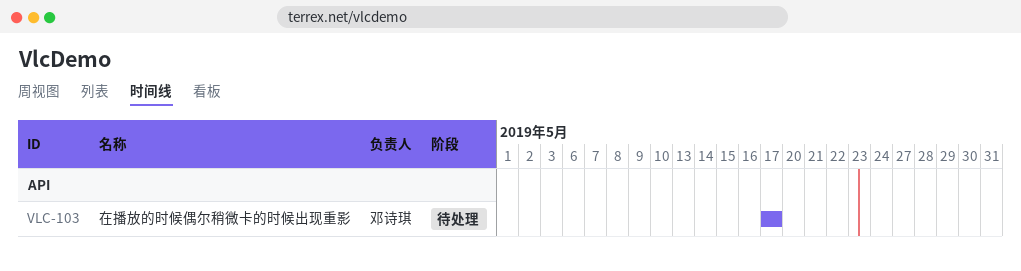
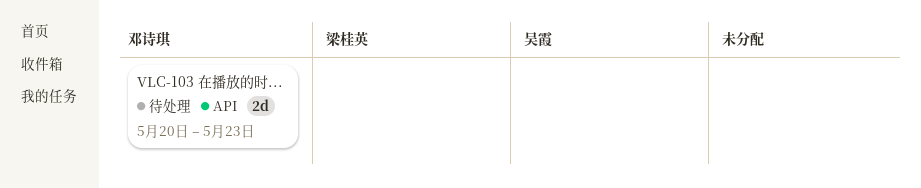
VLC-103, start: May 17 -> May 20
VLC-103, due: May 17 -> May 23

